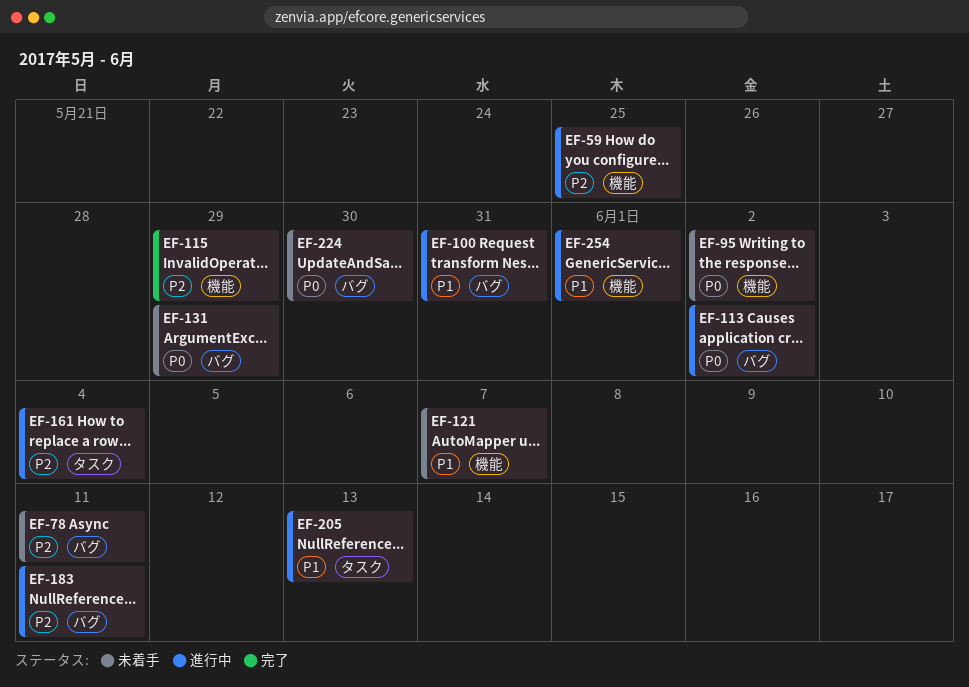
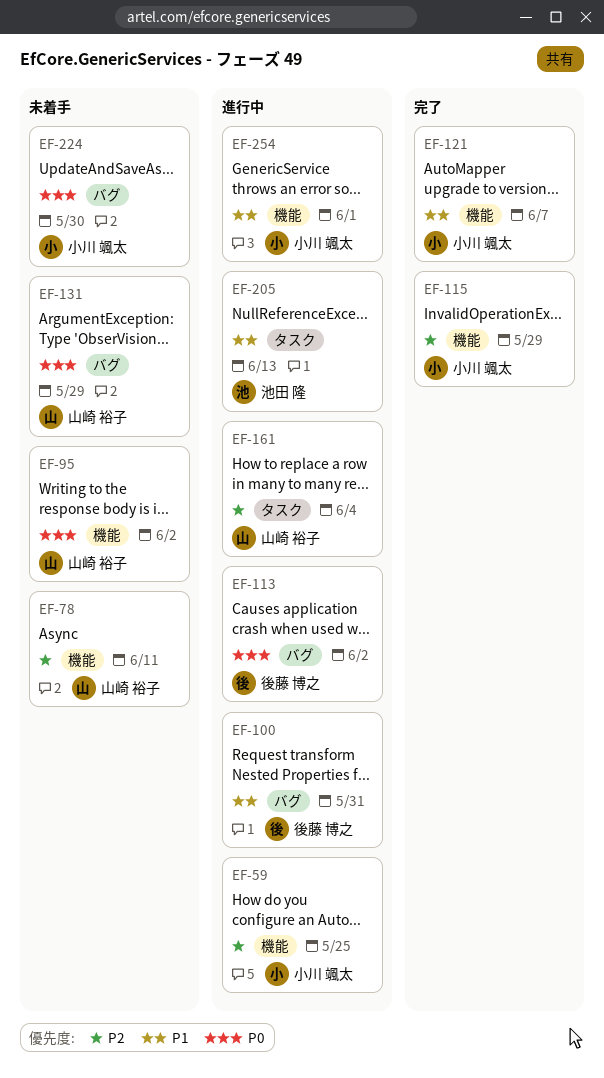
EF-78, label: バグ -> 機能
EF-121, status: 未着手 -> 完了
EF-183: present -> none

